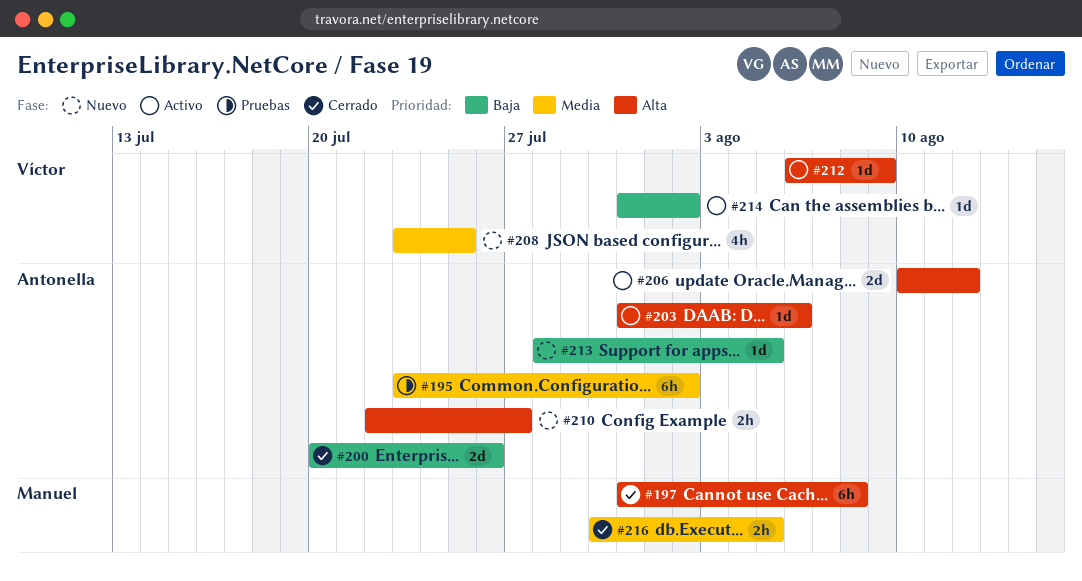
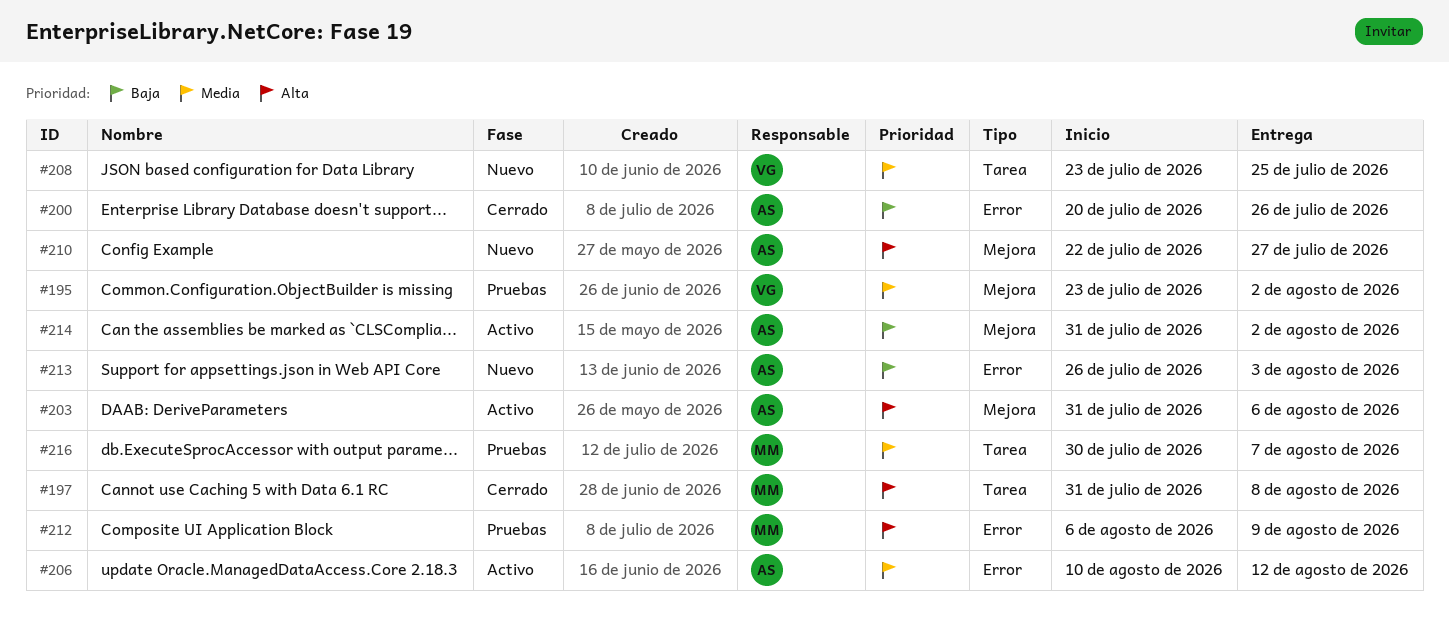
#195, owner: Antonella -> Víctor
#206, priority: Alta -> Media
#212, status: Activo -> Pruebas
#212, owner: Víctor -> Manuel
#213, start: Jul 28 -> Jul 26
#213, due: Aug 5 -> Aug 3
#214, owner: Víctor -> Antonella
#216, status: Cerrado -> Pruebas
#216, due: Aug 5 -> Aug 7

